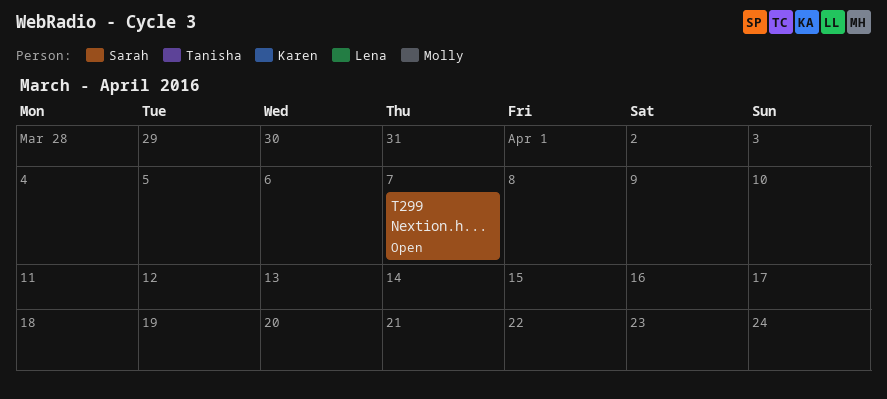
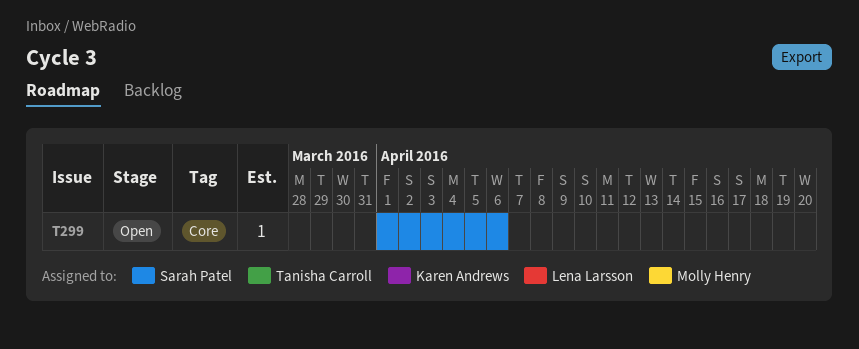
T299, due: Apr 7 -> Apr 6

